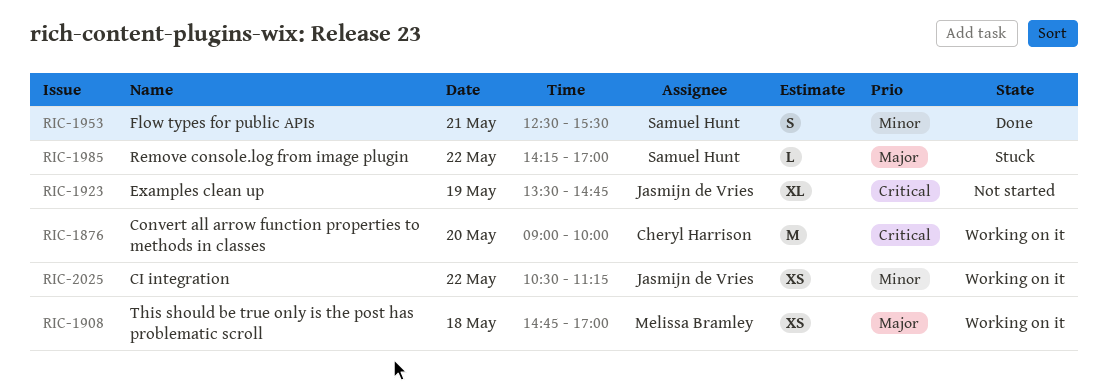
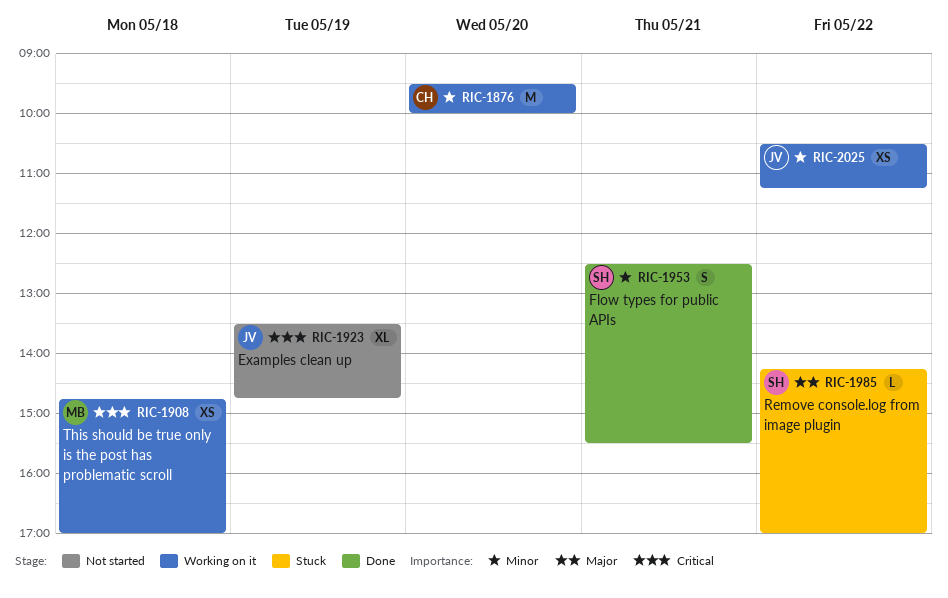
RIC-1876, priority: Critical -> Minor
RIC-1876, begins: 09:00 -> 09:30
RIC-1908, priority: Major -> Critical

